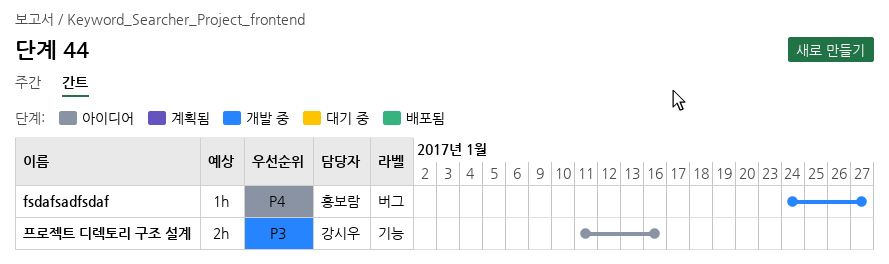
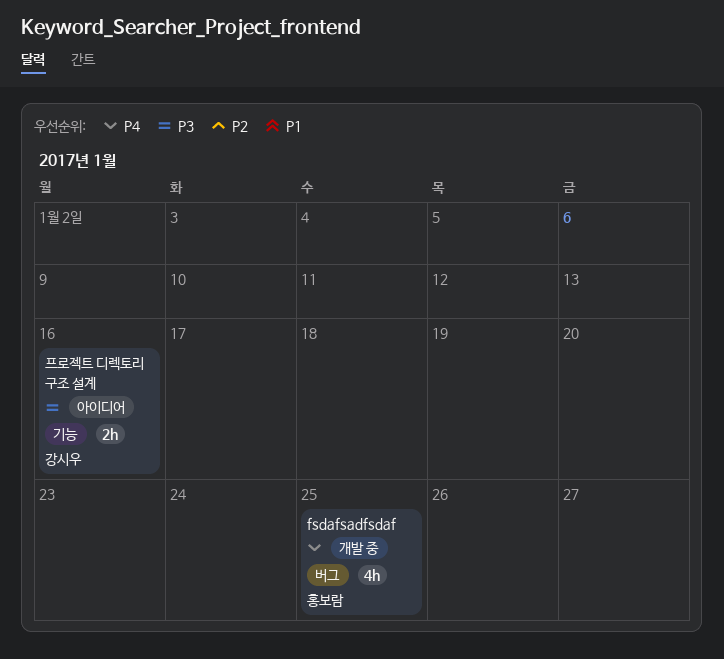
fsdafsadfsdaf, estimate: 1h -> 4h
fsdafsadfsdaf, due: Jan 27 -> Jan 25

